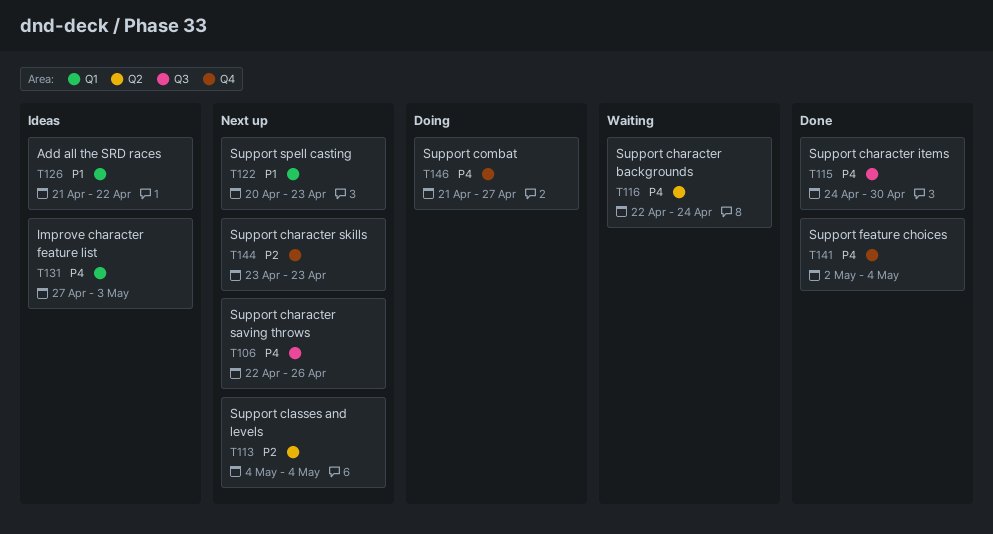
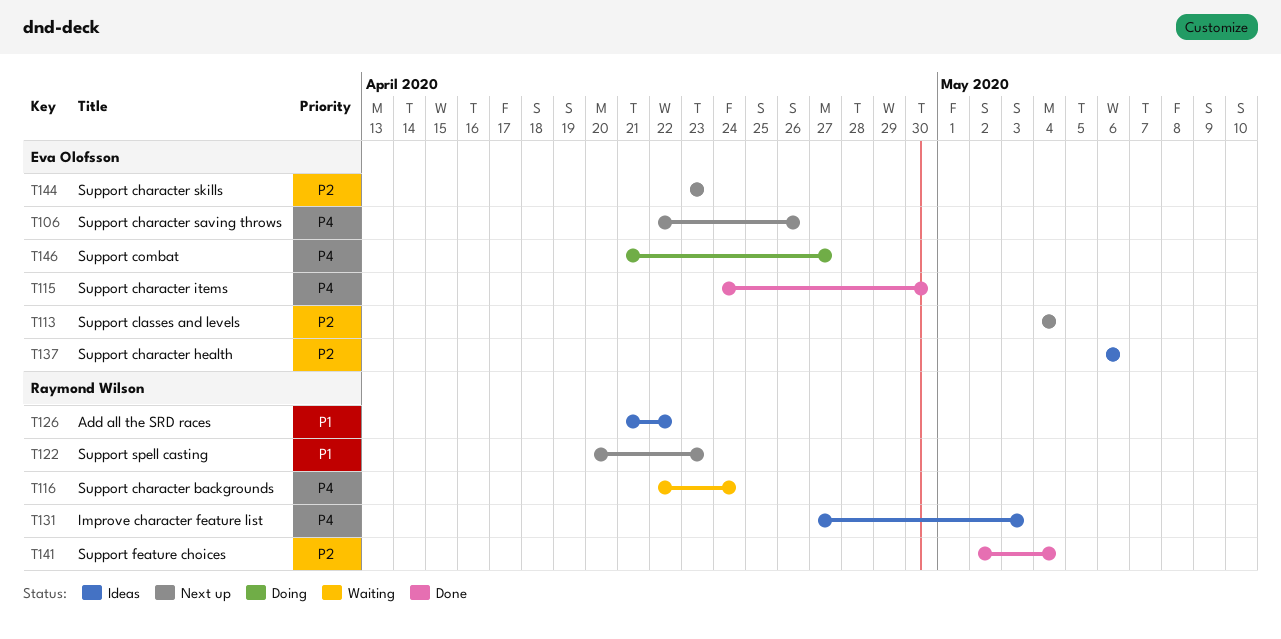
T137: none -> present
T141, priority: P4 -> P2

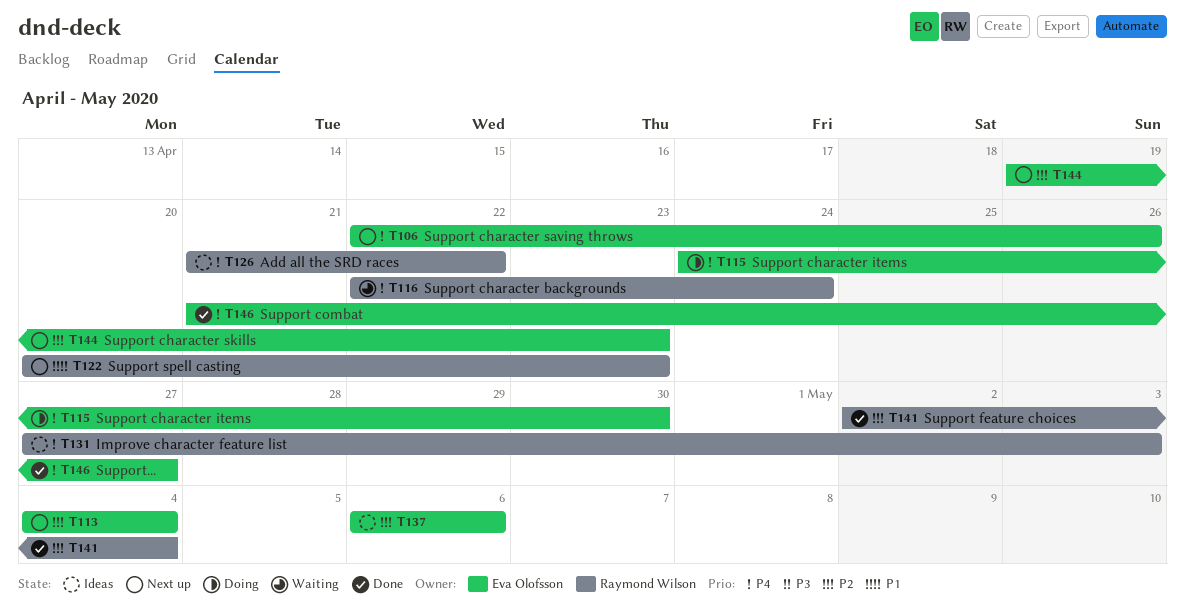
T115, status: Done -> Doing
T126, priority: P1 -> P4
T144, start: Apr 23 -> Apr 19
T146, status: Doing -> Done

